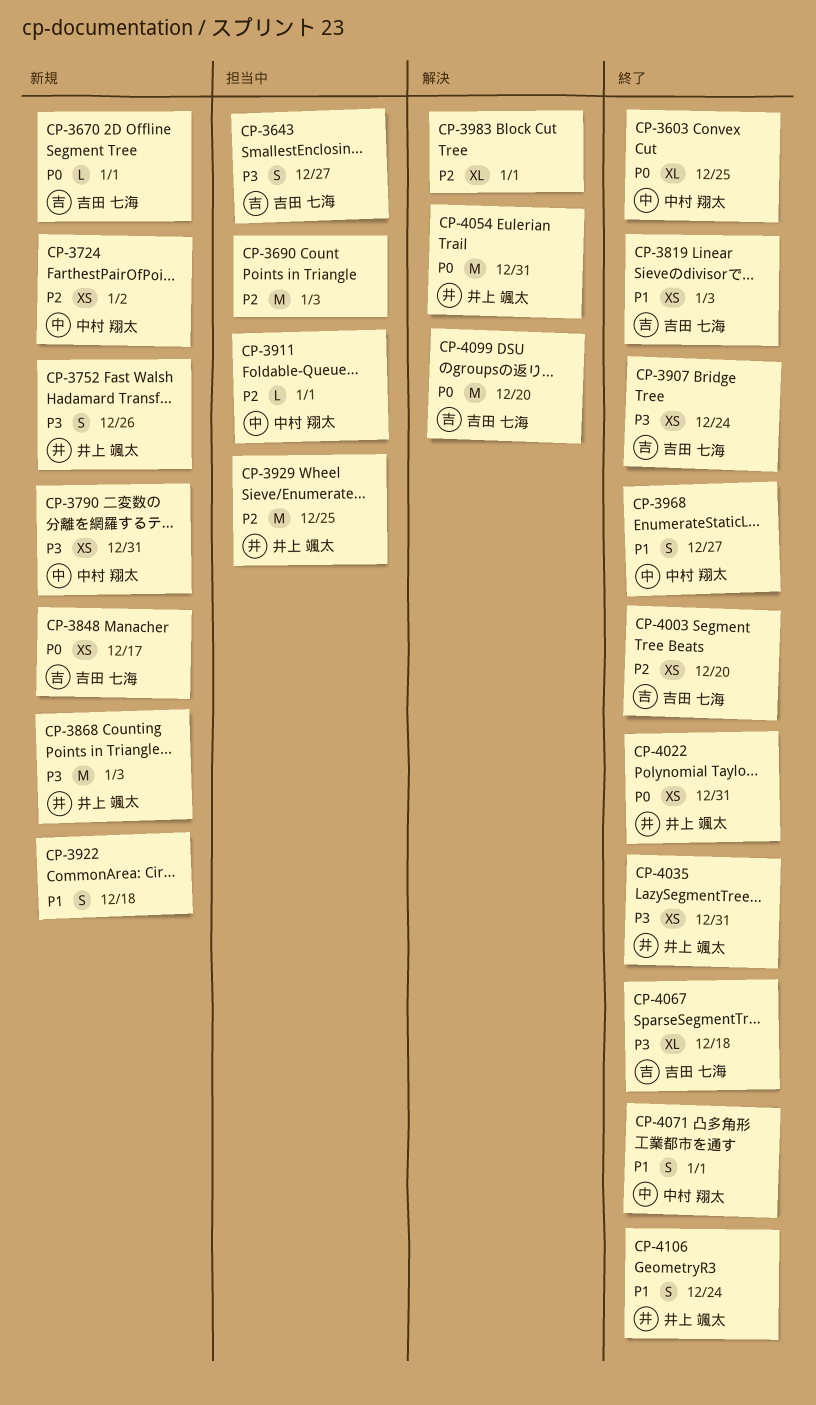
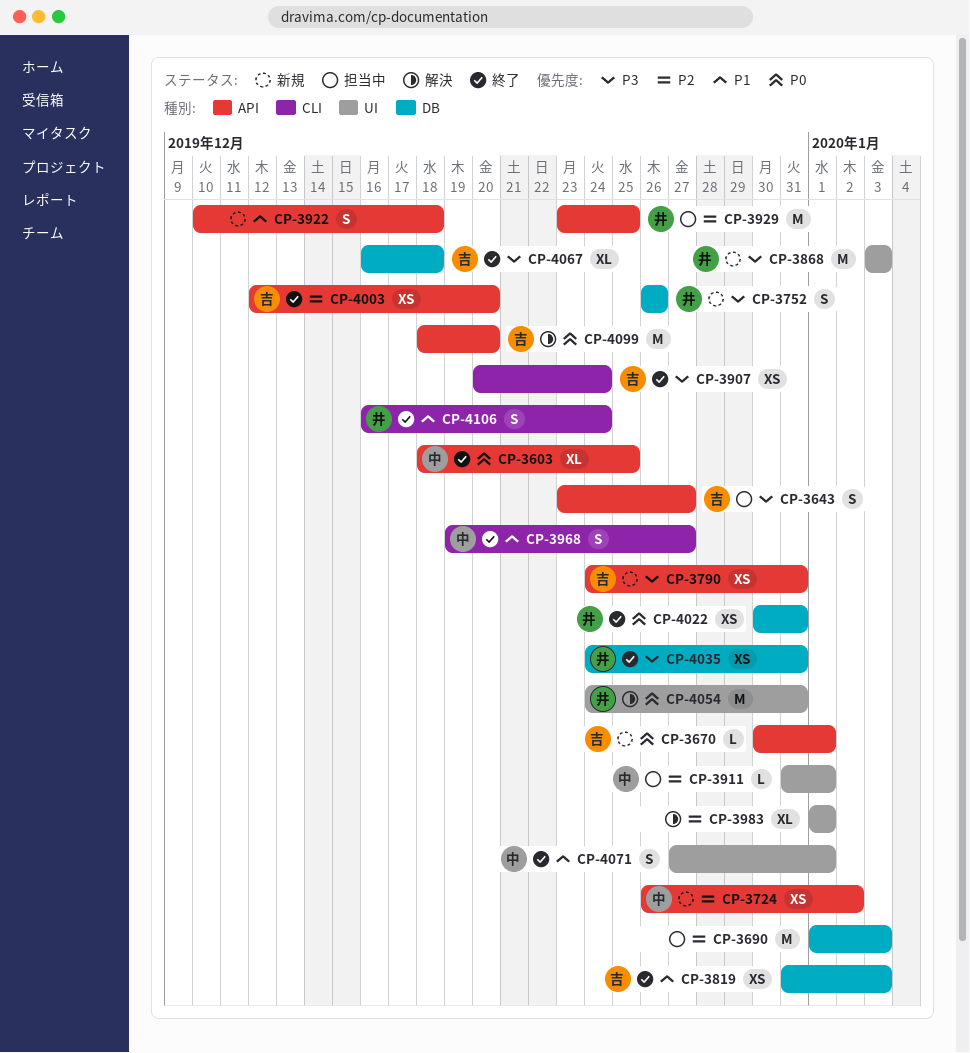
CP-3790, owner: 中村 翔太 -> 吉田 七海
CP-3848: present -> none

